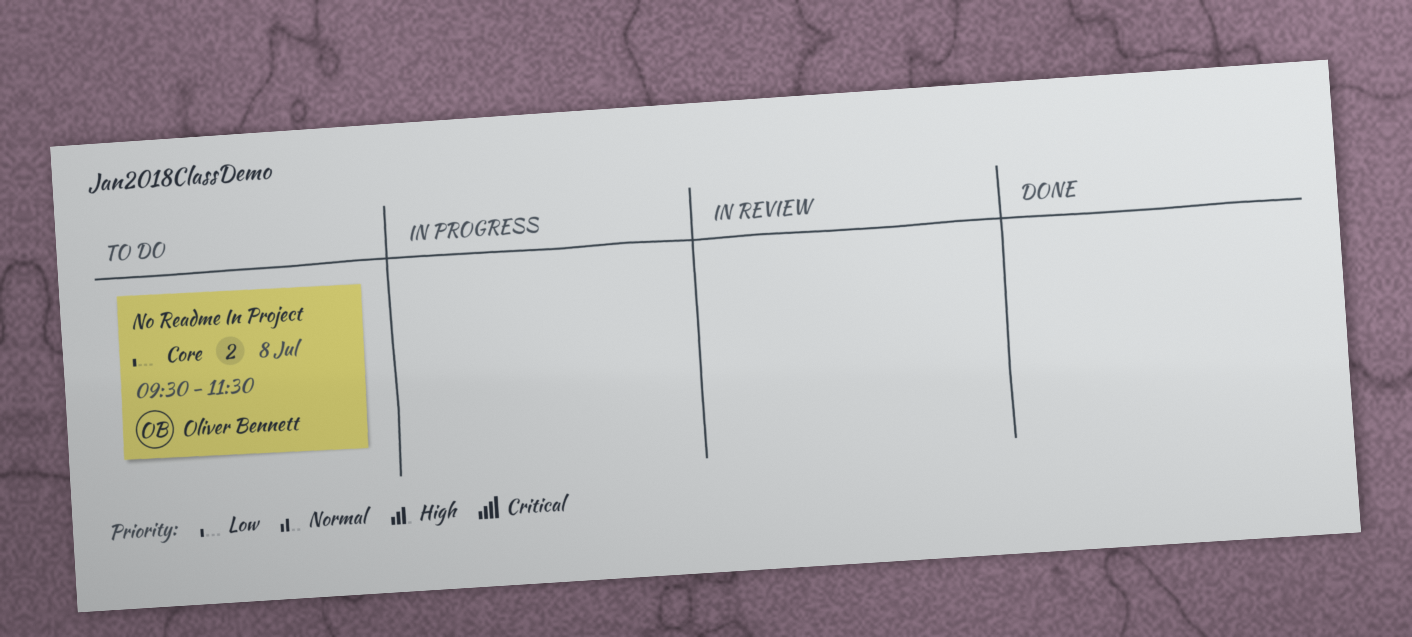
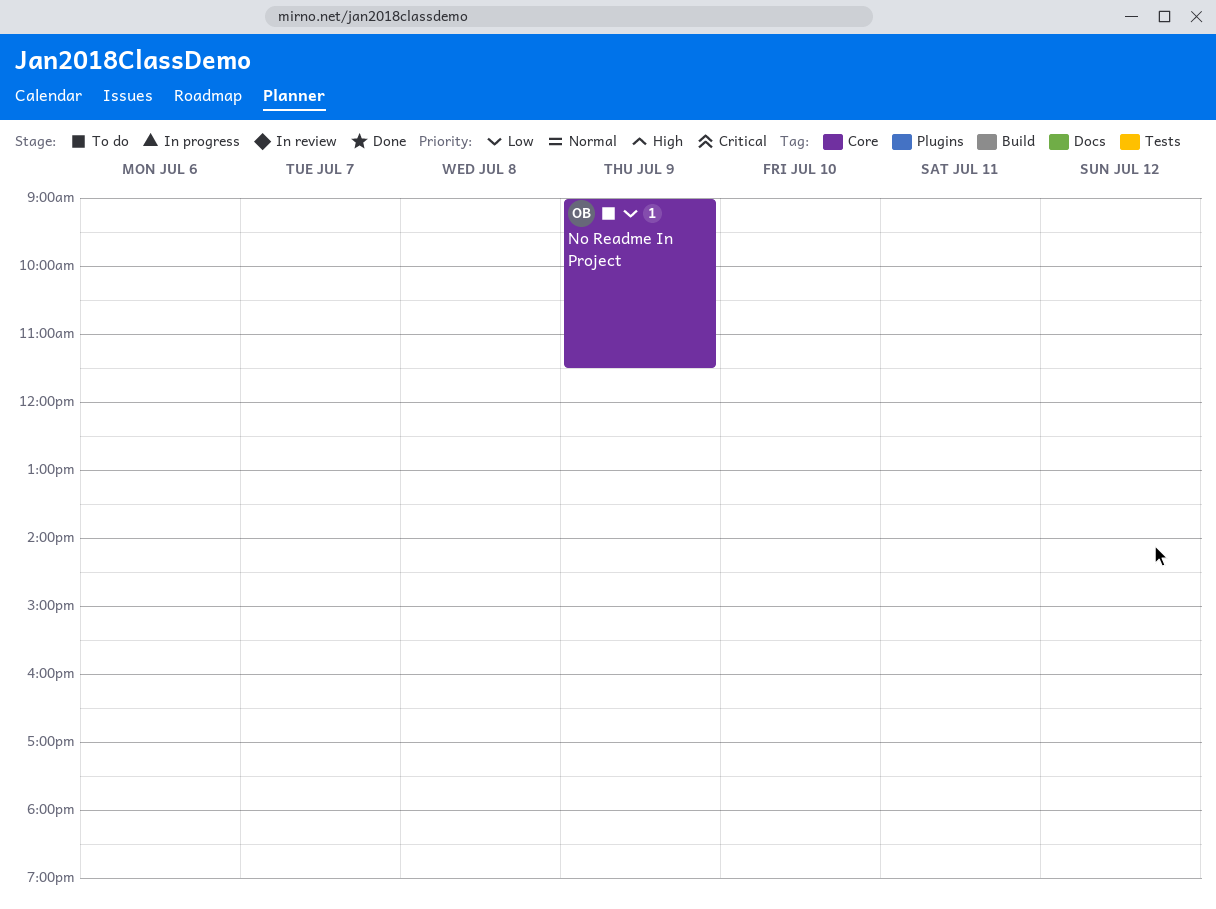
No Readme In Project, estimate: 2 -> 1
No Readme In Project, day: Jul 8 -> Jul 9
No Readme In Project, begins: 09:30 -> 09:00

